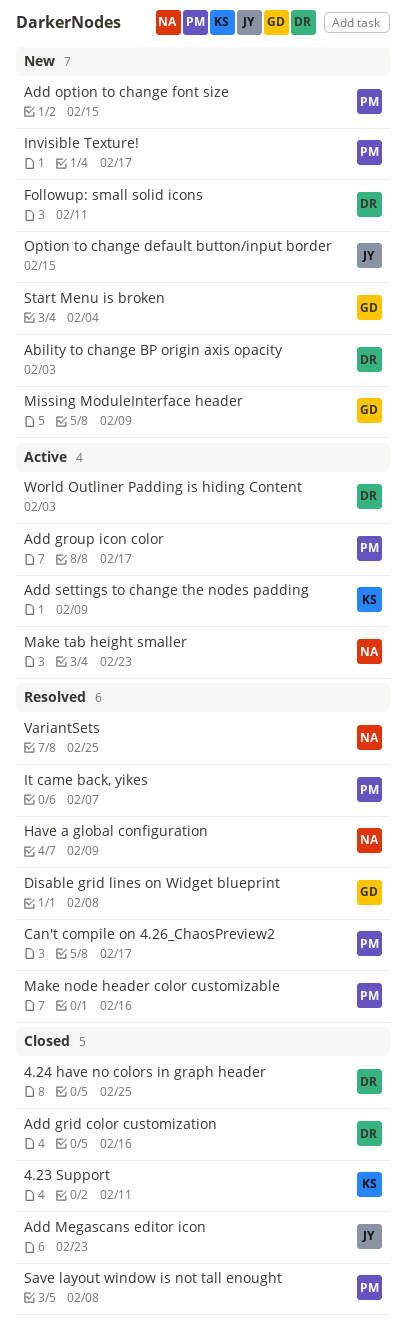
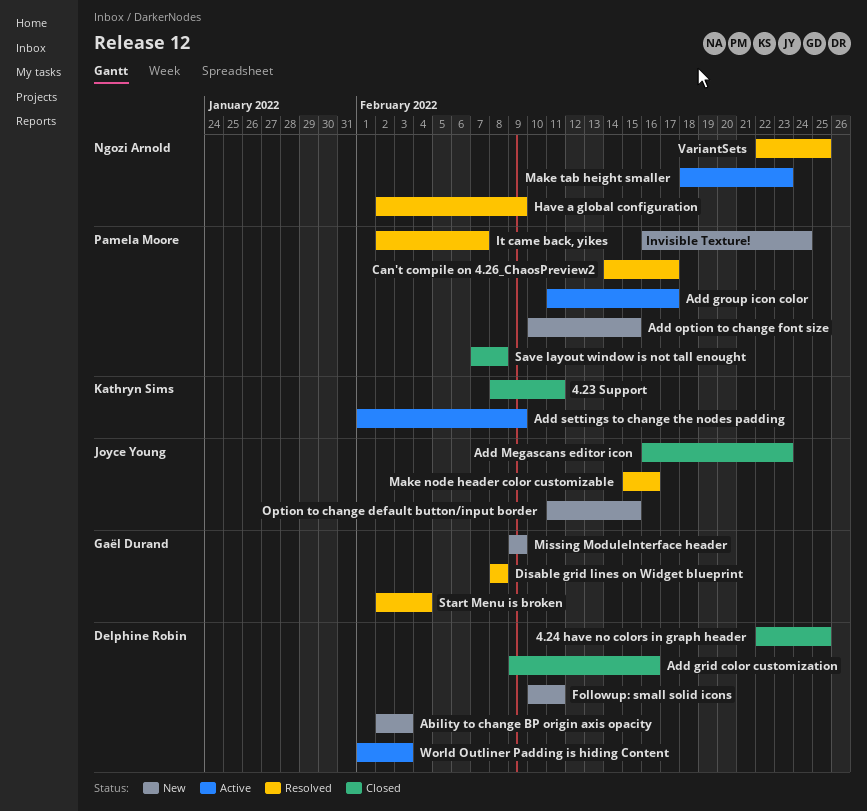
Invisible Texture!, due: Feb 17 -> Feb 24
Make node header color customizable, owner: Pamela Moore -> Joyce Young
Start Menu is broken, status: New -> Resolved

